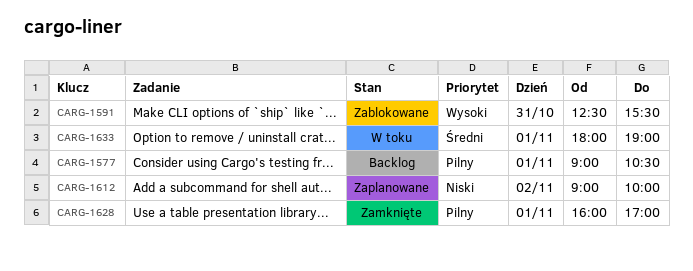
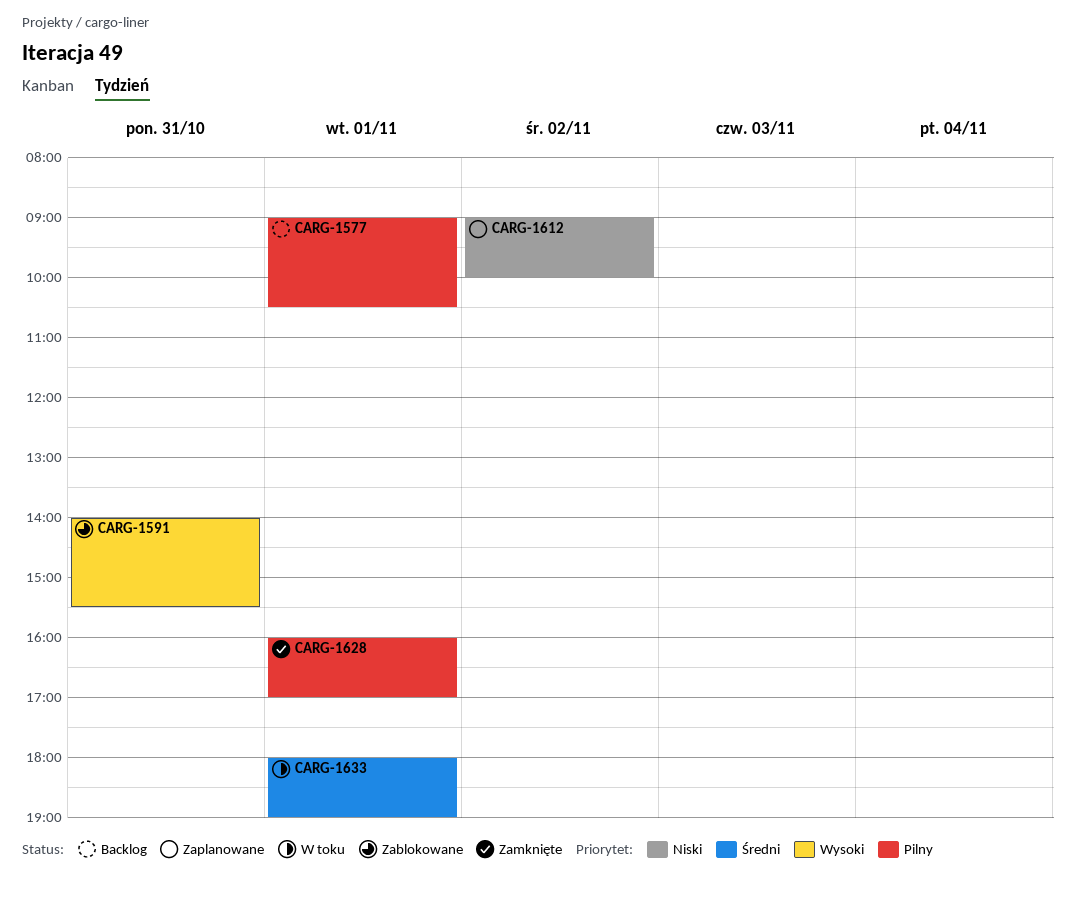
CARG-1591, begins: 12:30 -> 14:00

